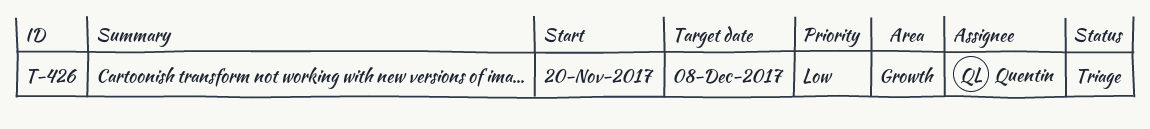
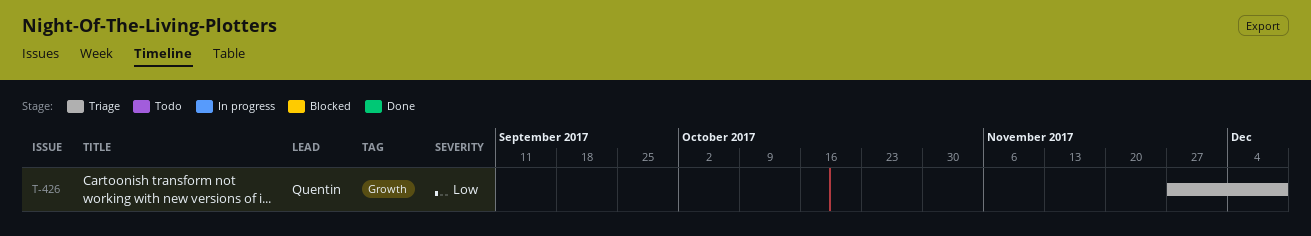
T-426, start: Nov 20 -> Nov 27

